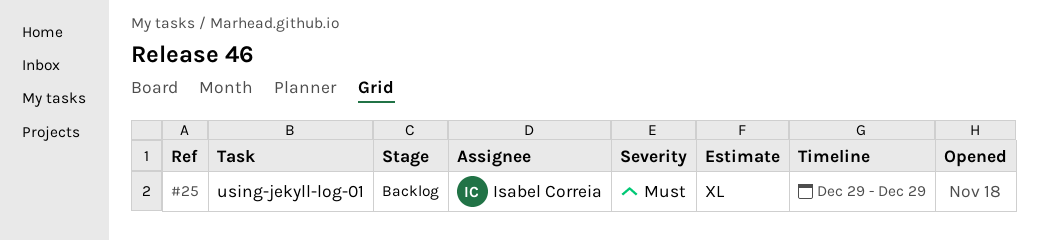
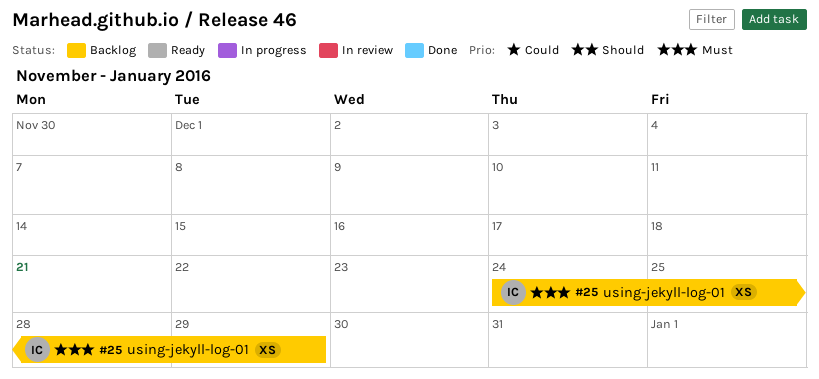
#25, estimate: XL -> XS
#25, start: Dec 29 -> Dec 24

